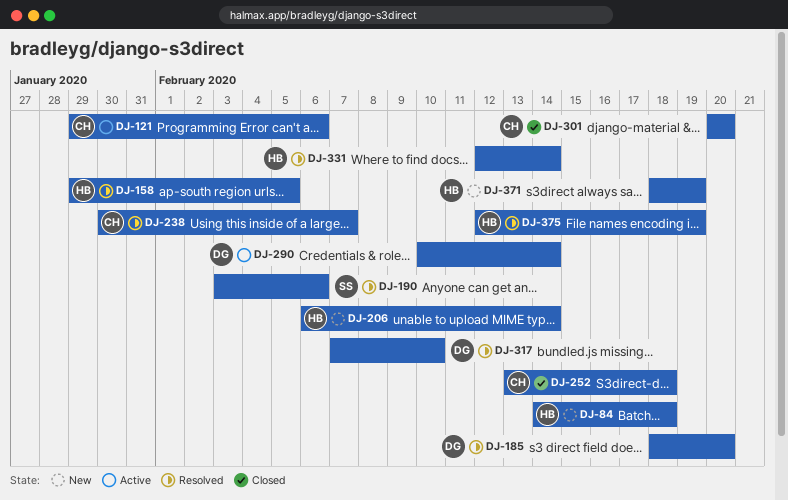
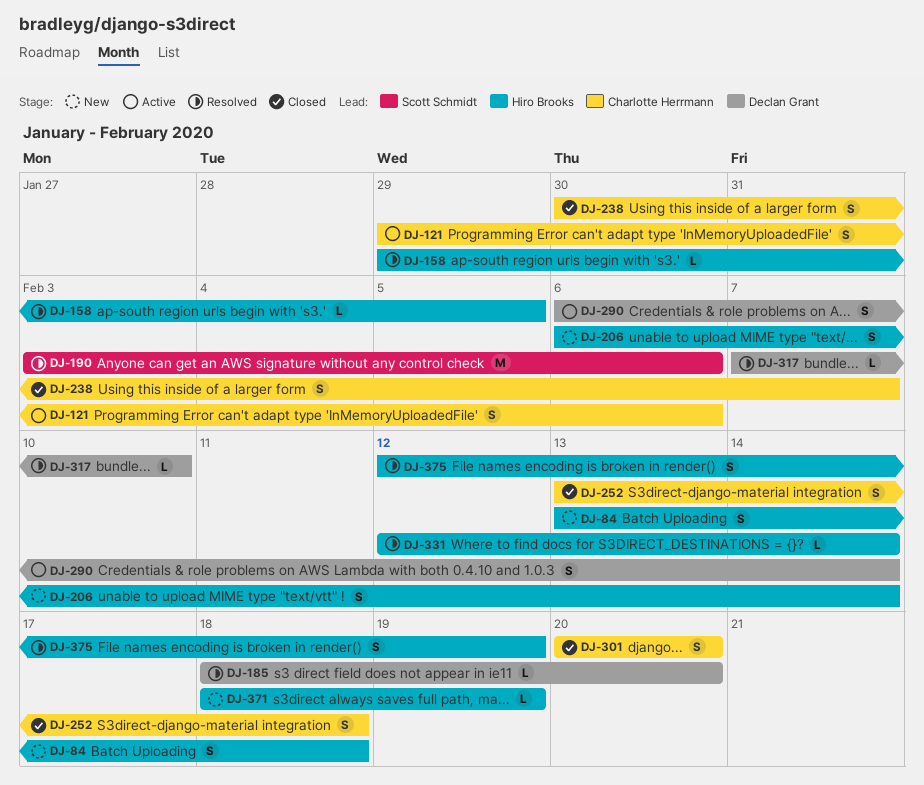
DJ-84, start: Feb 14 -> Feb 13
DJ-238, status: Resolved -> Closed
DJ-290, start: Feb 10 -> Feb 6

